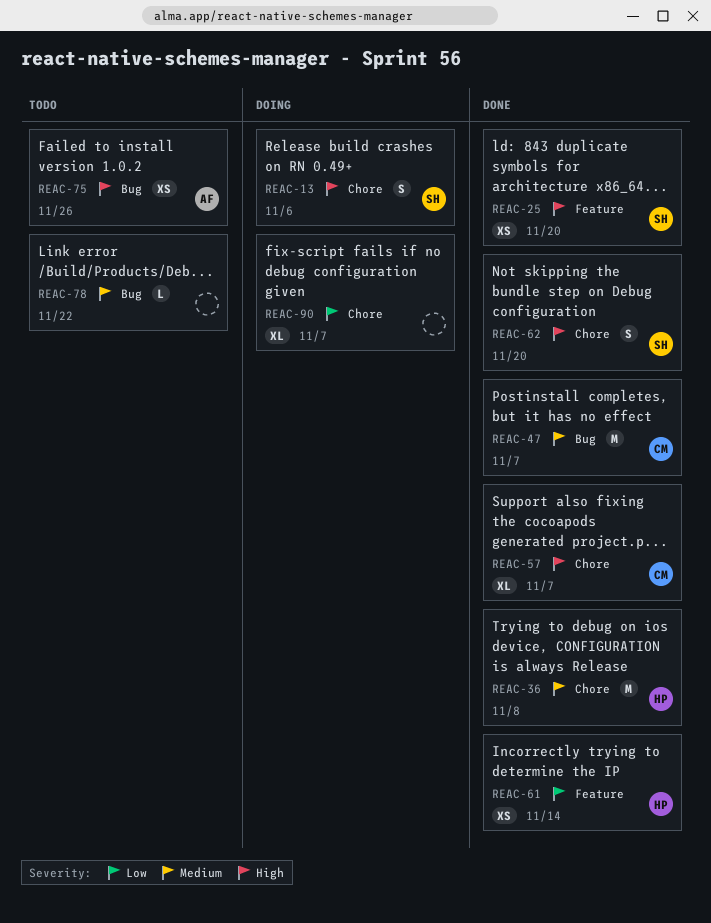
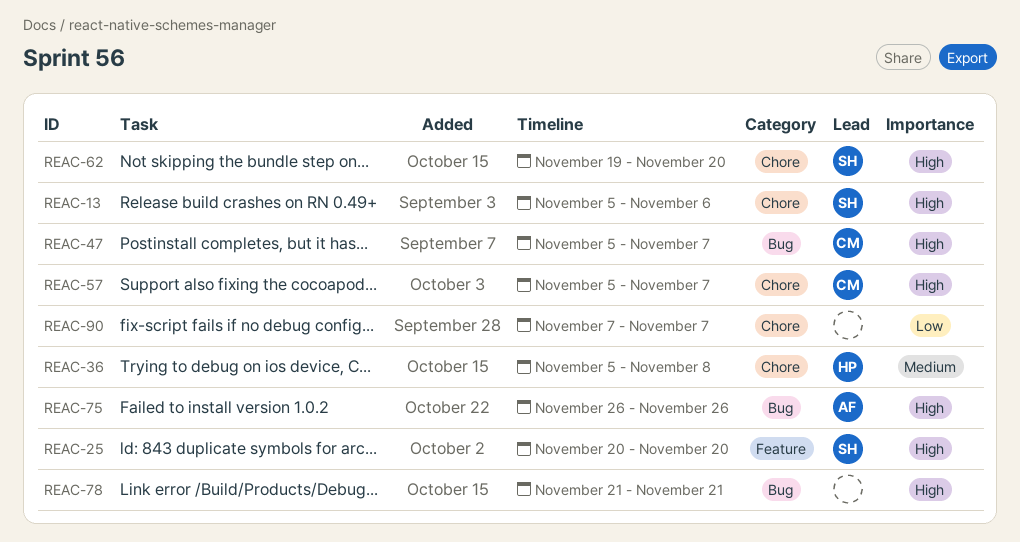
REAC-47, priority: Medium -> High
REAC-61: present -> none
REAC-78, priority: Medium -> High
REAC-78, due: Nov 22 -> Nov 21

